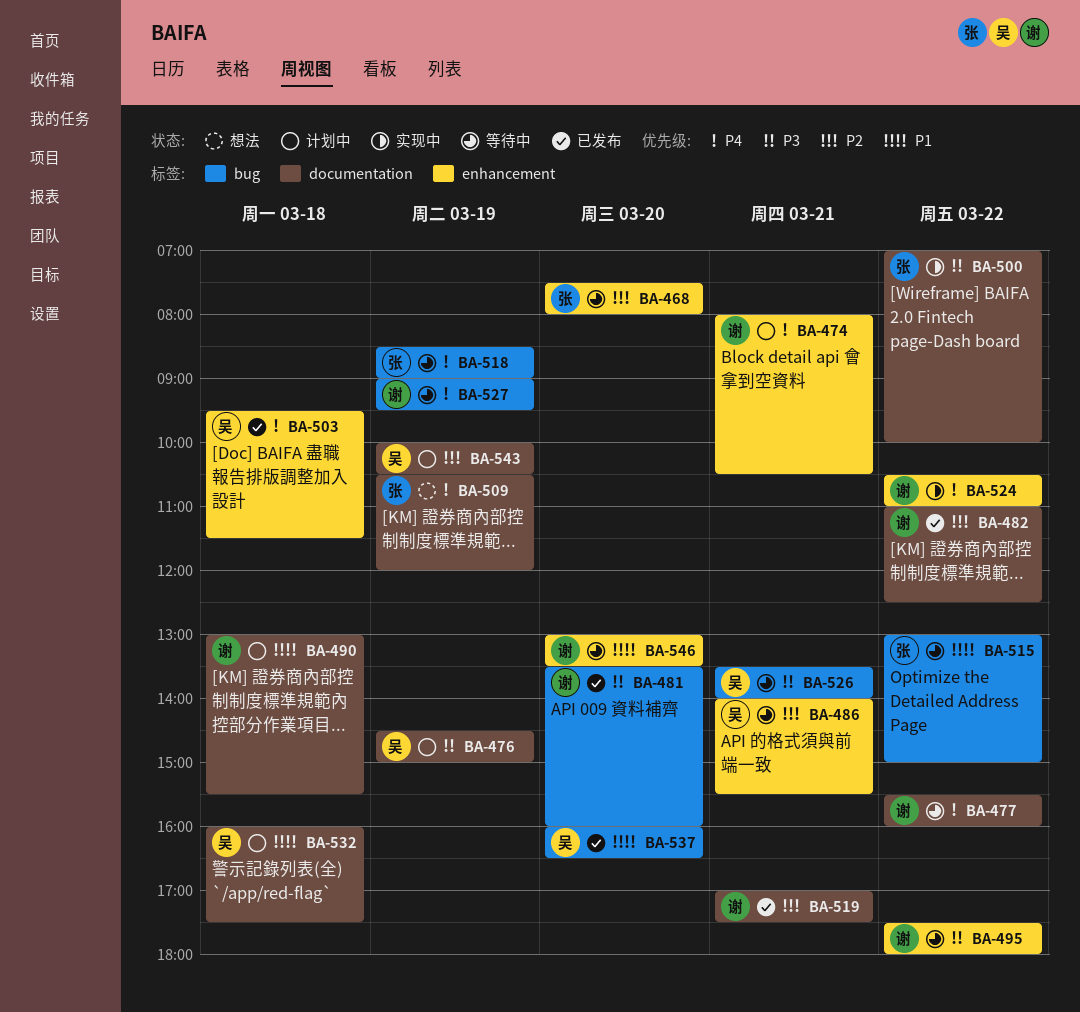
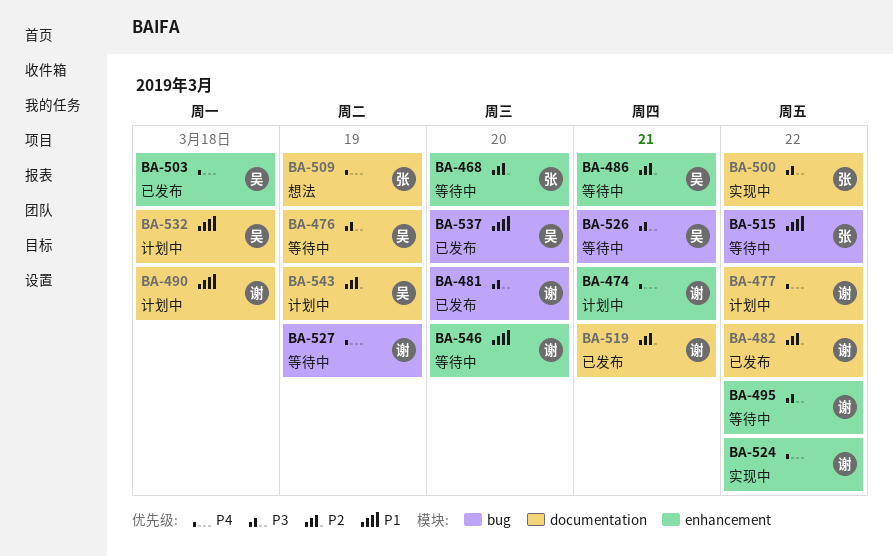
BA-476, status: 计划中 -> 等待中
BA-477, status: 等待中 -> 计划中
BA-518: present -> none

